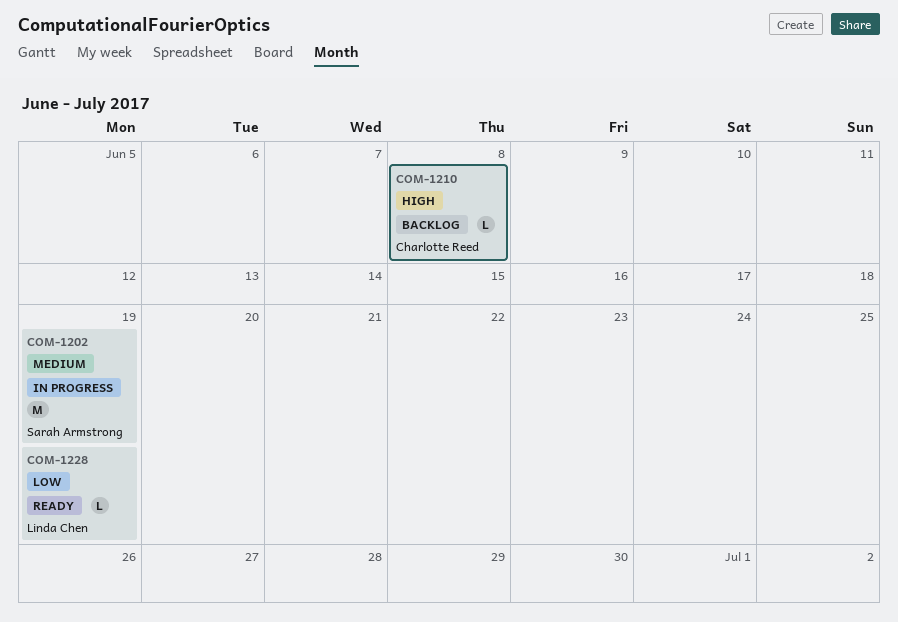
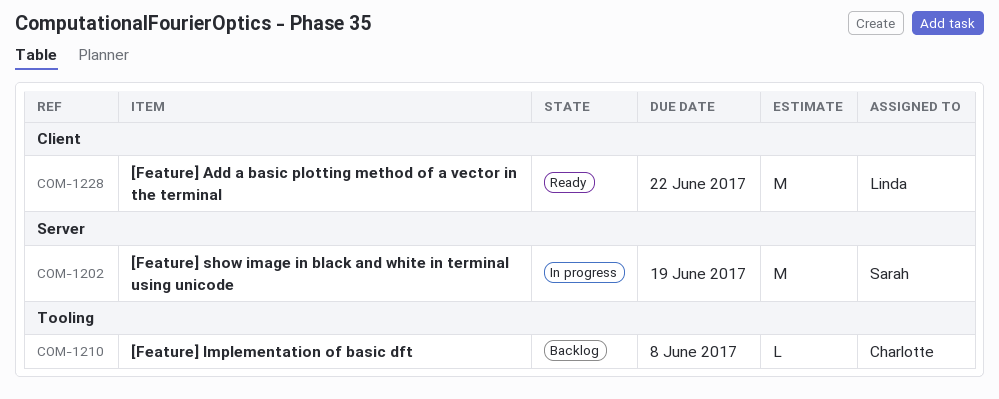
COM-1228, estimate: L -> M
COM-1228, due: Jun 19 -> Jun 22

